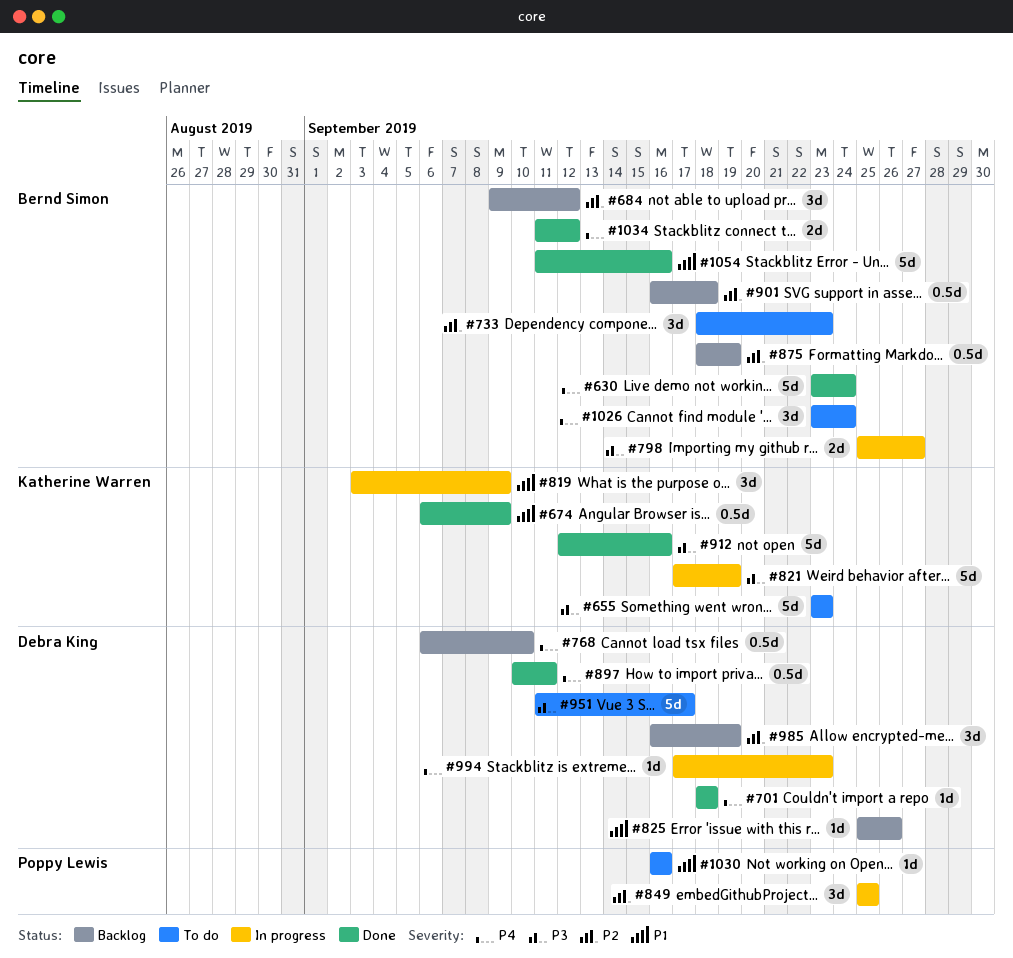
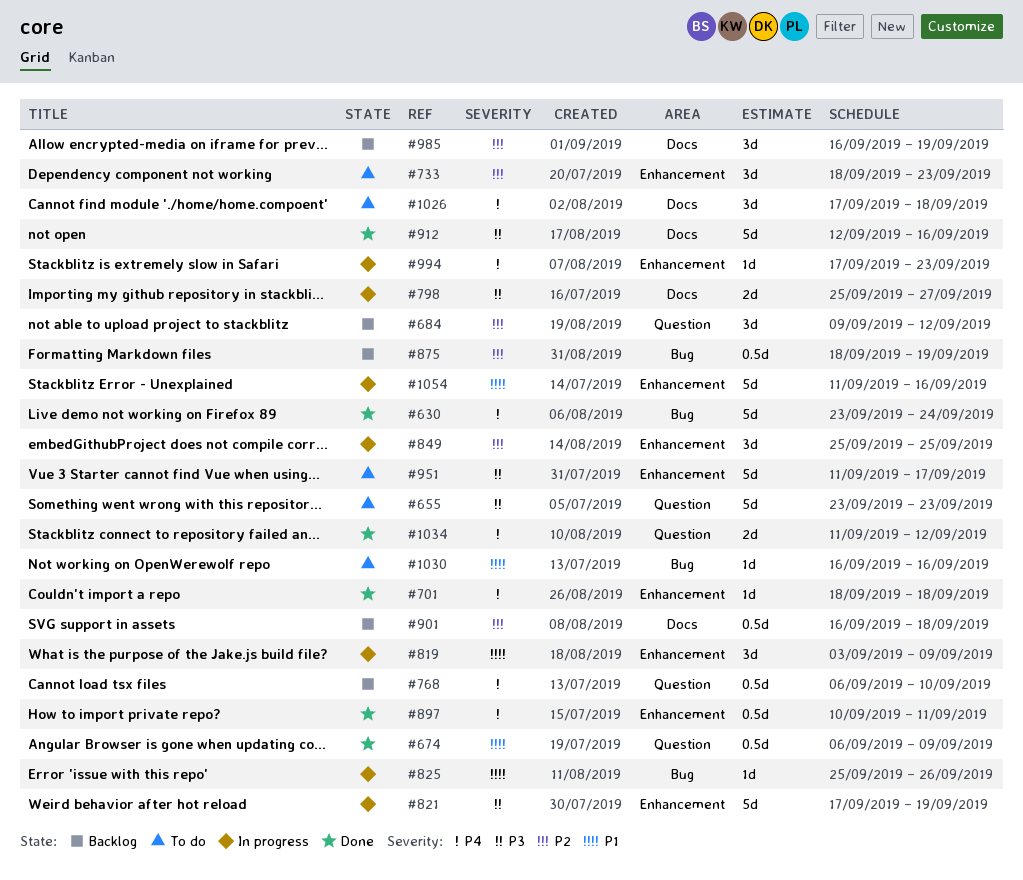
#825, status: Backlog -> In progress
#1026, start: Sep 23 -> Sep 17
#1026, due: Sep 24 -> Sep 18
#1054, status: Done -> In progress

